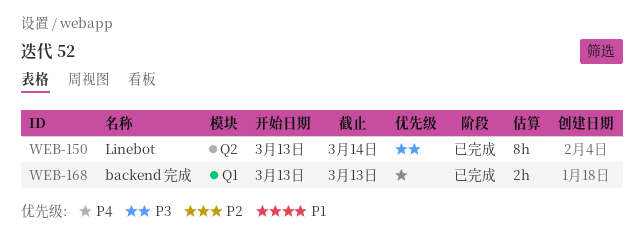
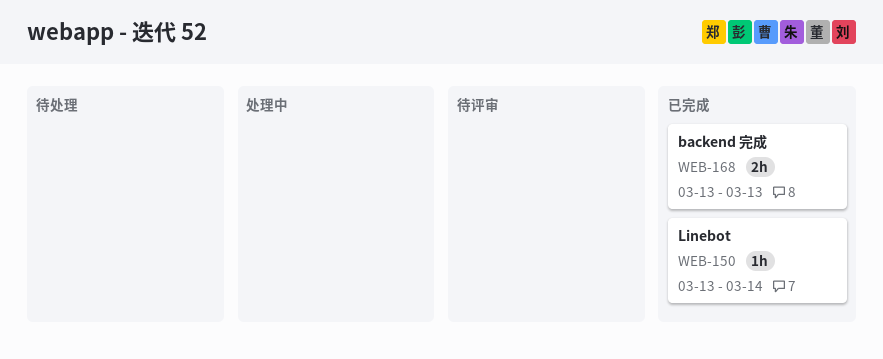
WEB-150, estimate: 8h -> 1h

